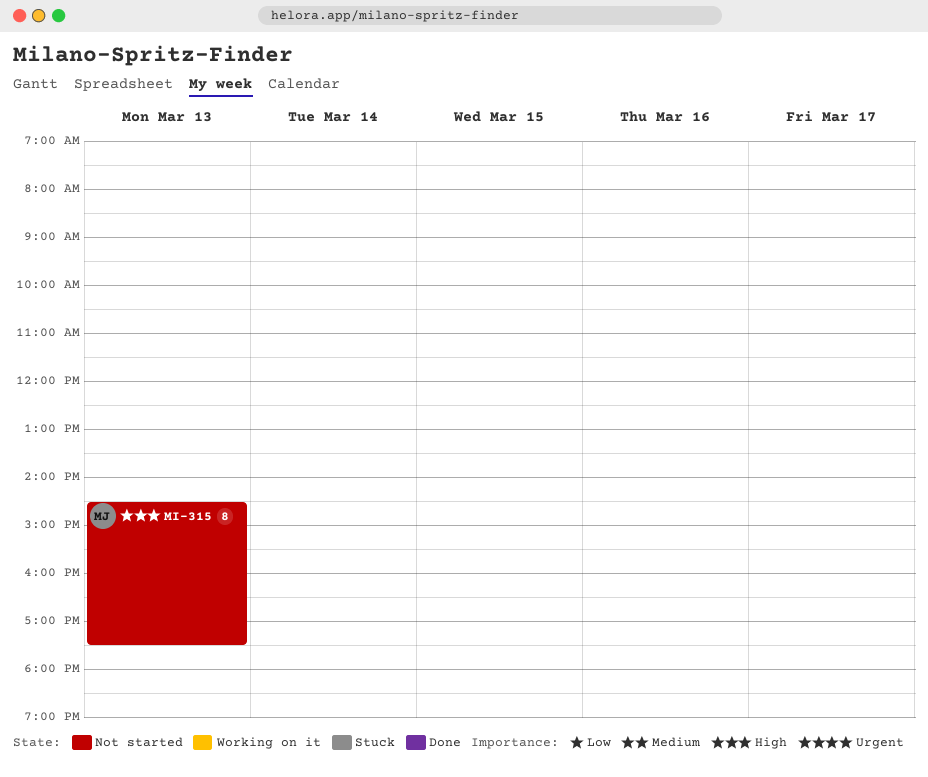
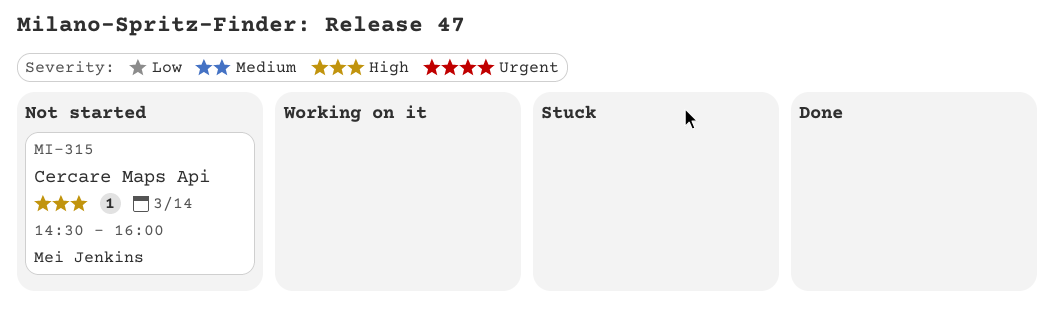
MI-315, estimate: 8 -> 1
MI-315, day: Mar 13 -> Mar 14
MI-315, ends: 17:30 -> 16:00

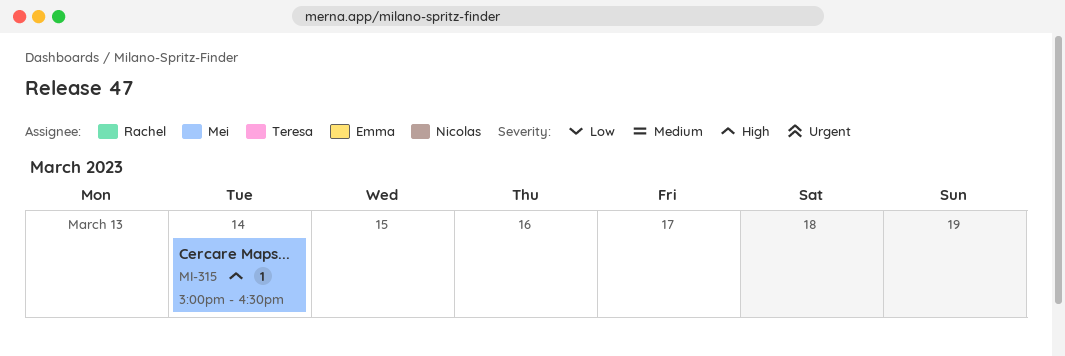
MI-315, begins: 14:30 -> 15:00
MI-315, ends: 16:00 -> 16:30

